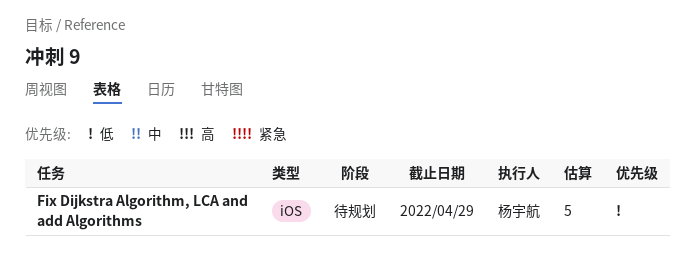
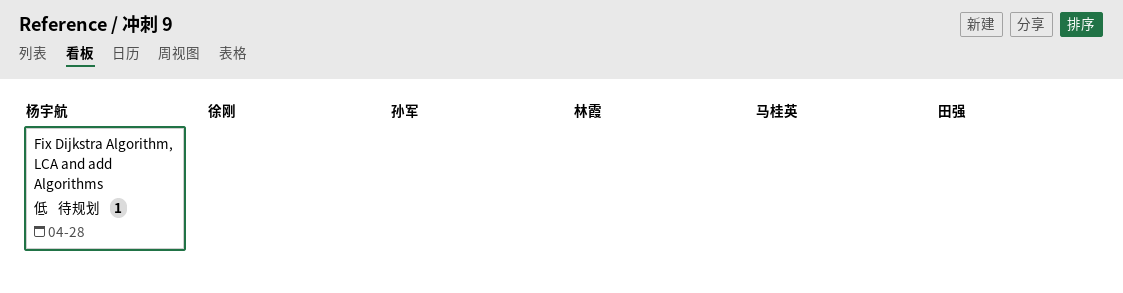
Fix Dijkstra Algorithm, LCA and add Algorithms, estimate: 5 -> 1
Fix Dijkstra Algorithm, LCA and add Algorithms, due: Apr 29 -> Apr 28

